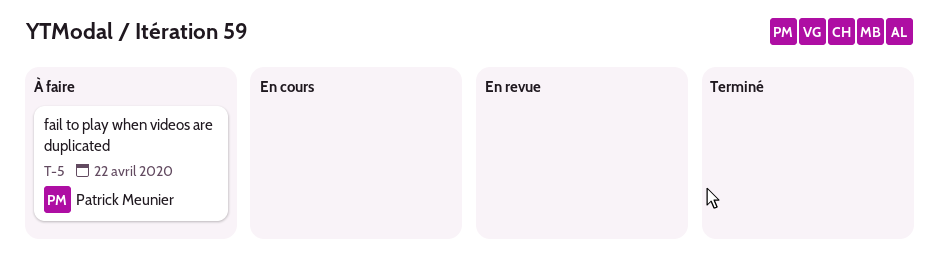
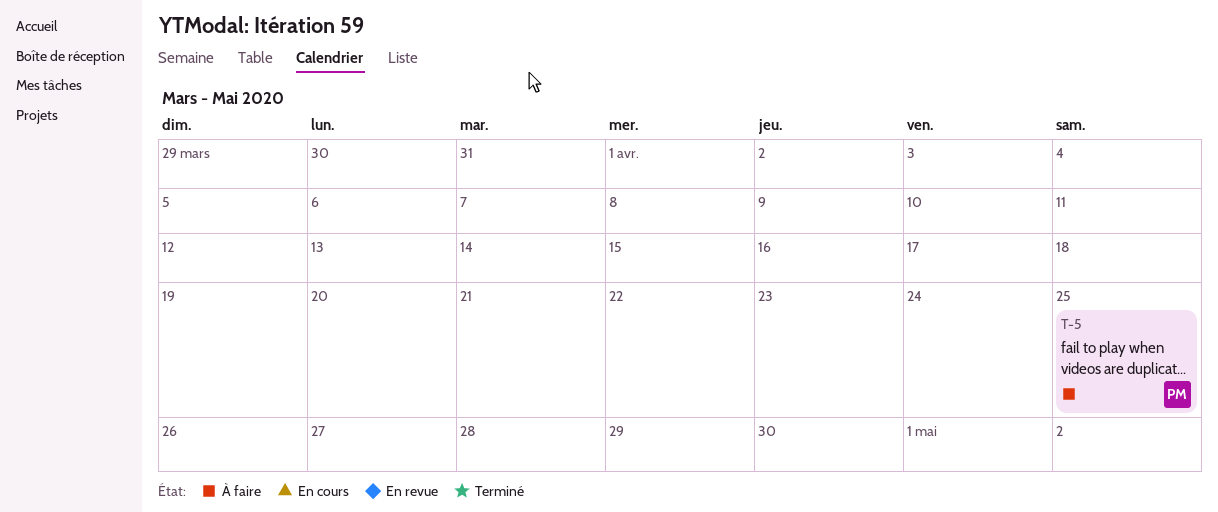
T-5, due: Apr 22 -> Apr 25

